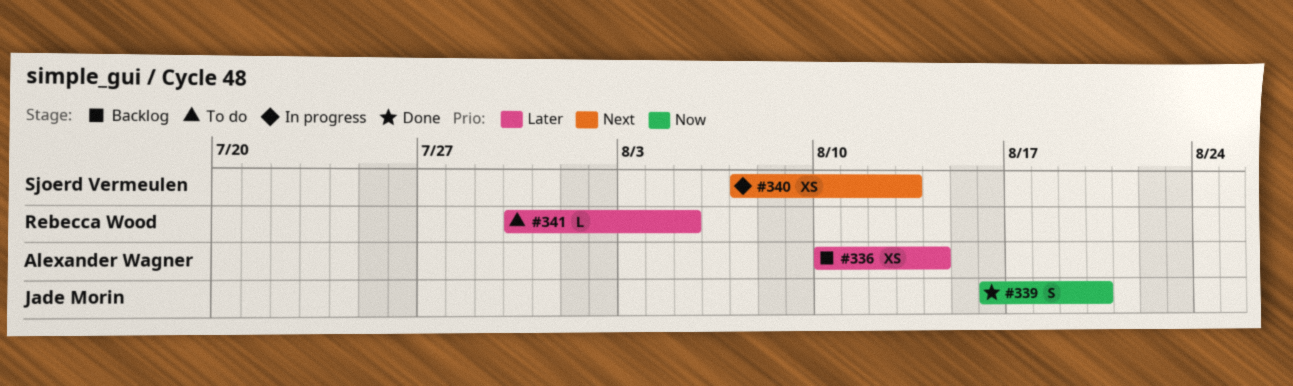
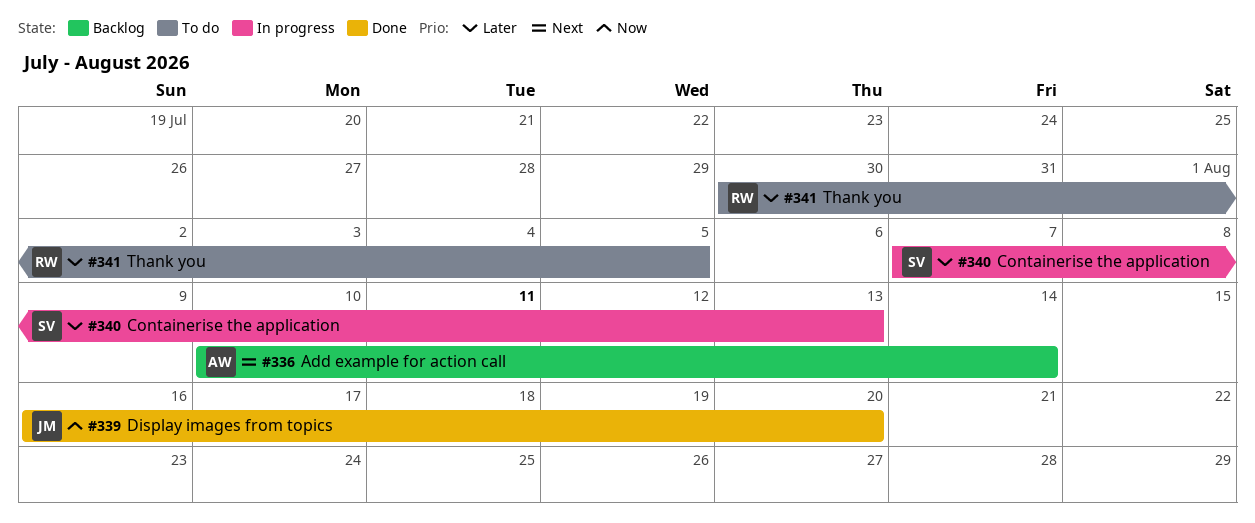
#336, priority: Later -> Next
#340, priority: Next -> Later

